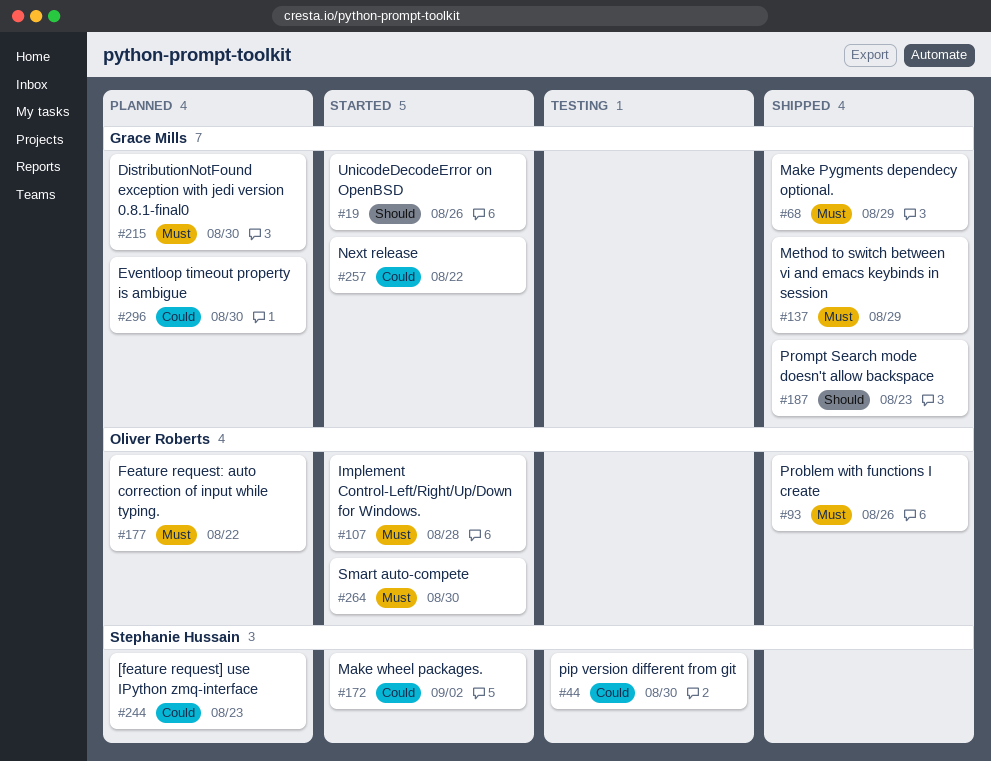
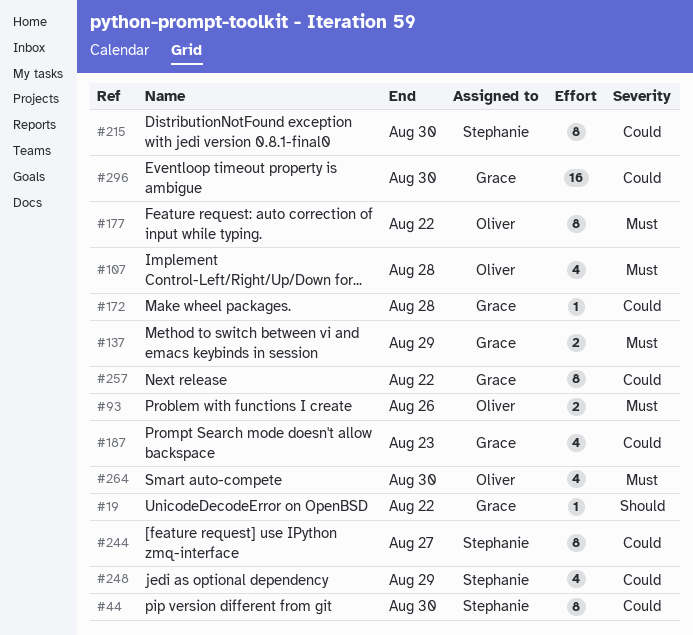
#19, due: Aug 26 -> Aug 22
#68: present -> none
#172, owner: Stephanie Hussain -> Grace Mills
#172, due: Sep 2 -> Aug 28
#187, priority: Should -> Could
#215, owner: Grace Mills -> Stephanie Hussain
#215, priority: Must -> Could
#244, due: Aug 23 -> Aug 27
#248: none -> present

